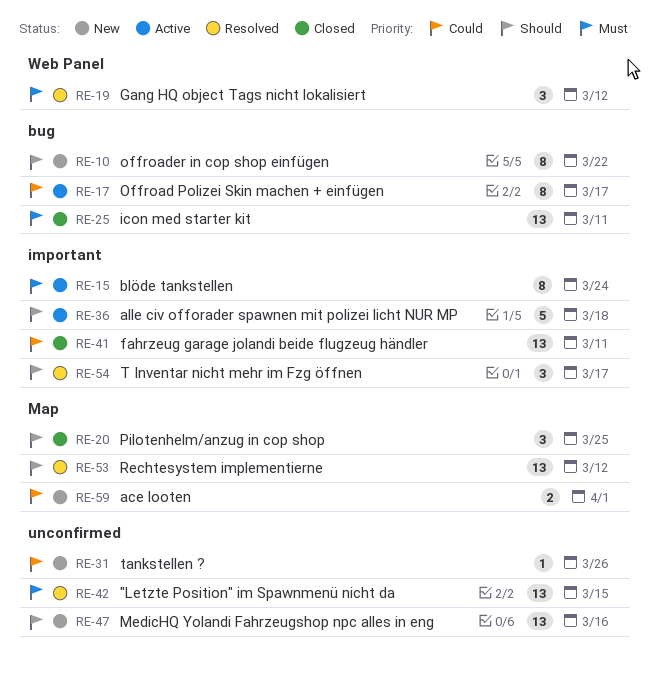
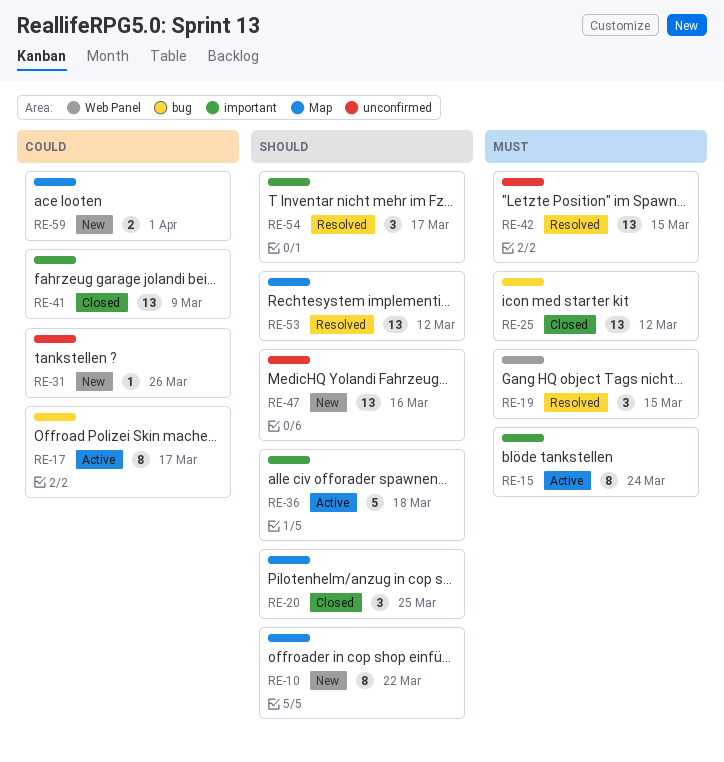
RE-10, label: bug -> Map
RE-19, due: Mar 12 -> Mar 15
RE-25, due: Mar 11 -> Mar 12
RE-41, due: Mar 11 -> Mar 9

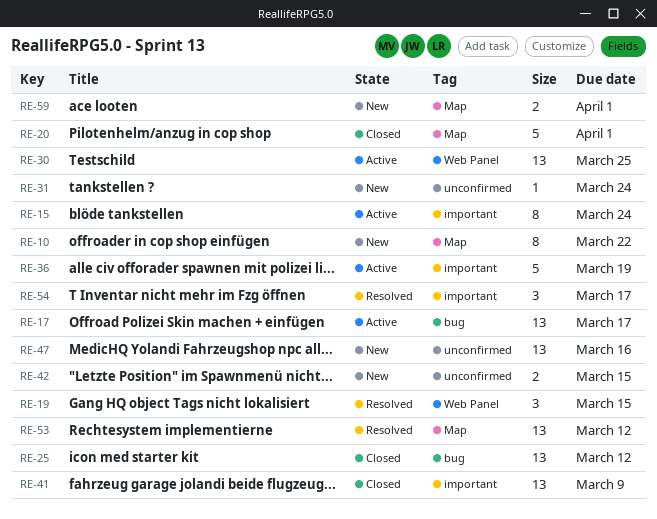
RE-17, estimate: 8 -> 13
RE-20, estimate: 3 -> 5
RE-20, due: Mar 25 -> Apr 1
RE-30: none -> present
RE-31, due: Mar 26 -> Mar 24
RE-36, due: Mar 18 -> Mar 19
RE-42, status: Resolved -> New
RE-42, estimate: 13 -> 2

